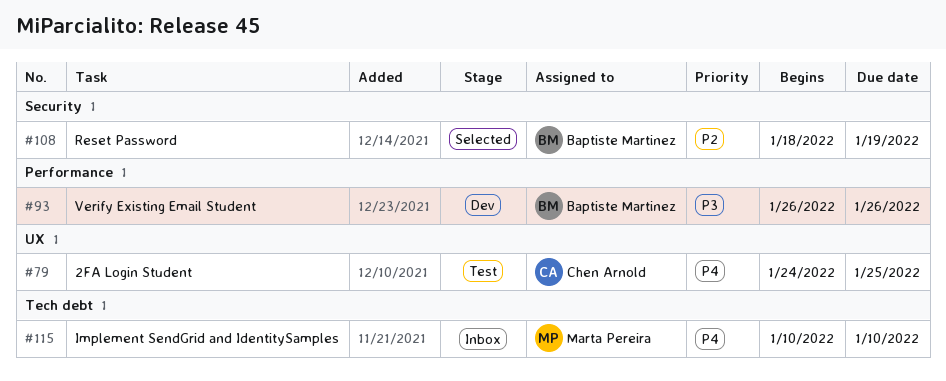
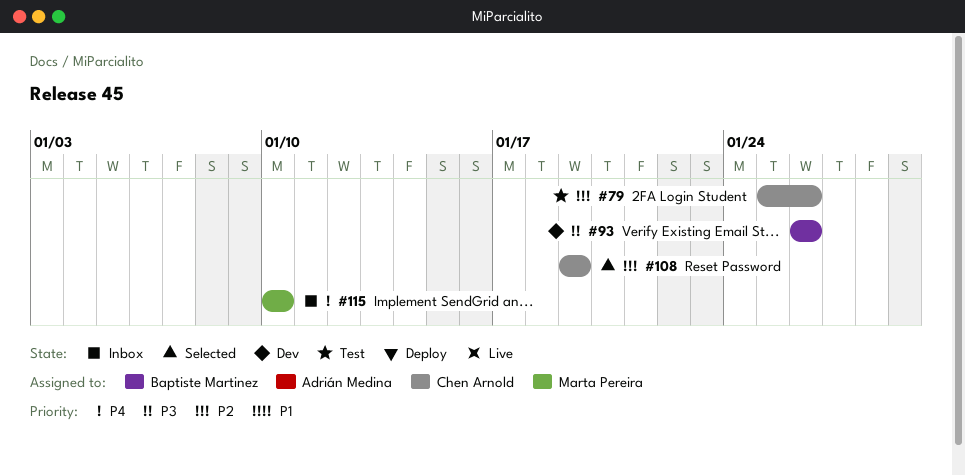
#79, priority: P4 -> P2
#79, start: Jan 24 -> Jan 25
#79, due: Jan 25 -> Jan 26
#108, owner: Baptiste Martinez -> Chen Arnold
#108, start: Jan 18 -> Jan 19

